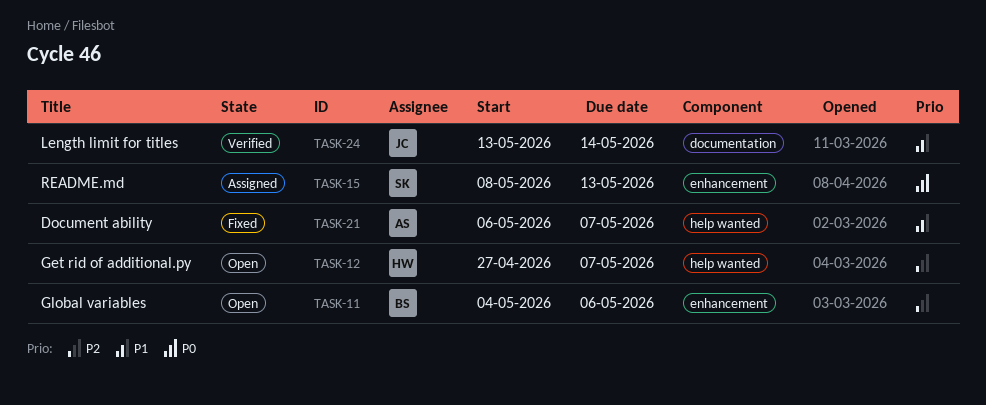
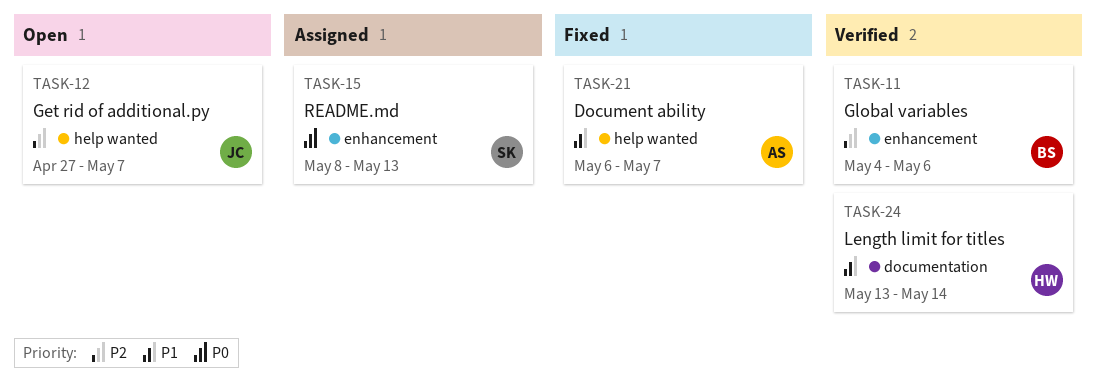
TASK-11, status: Open -> Verified
TASK-12, owner: HW -> JC
TASK-24, owner: JC -> HW

